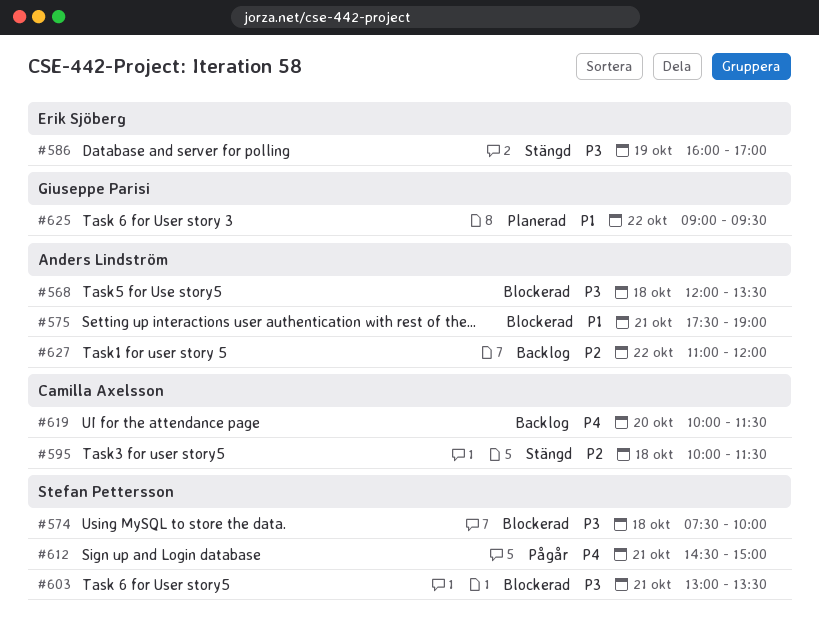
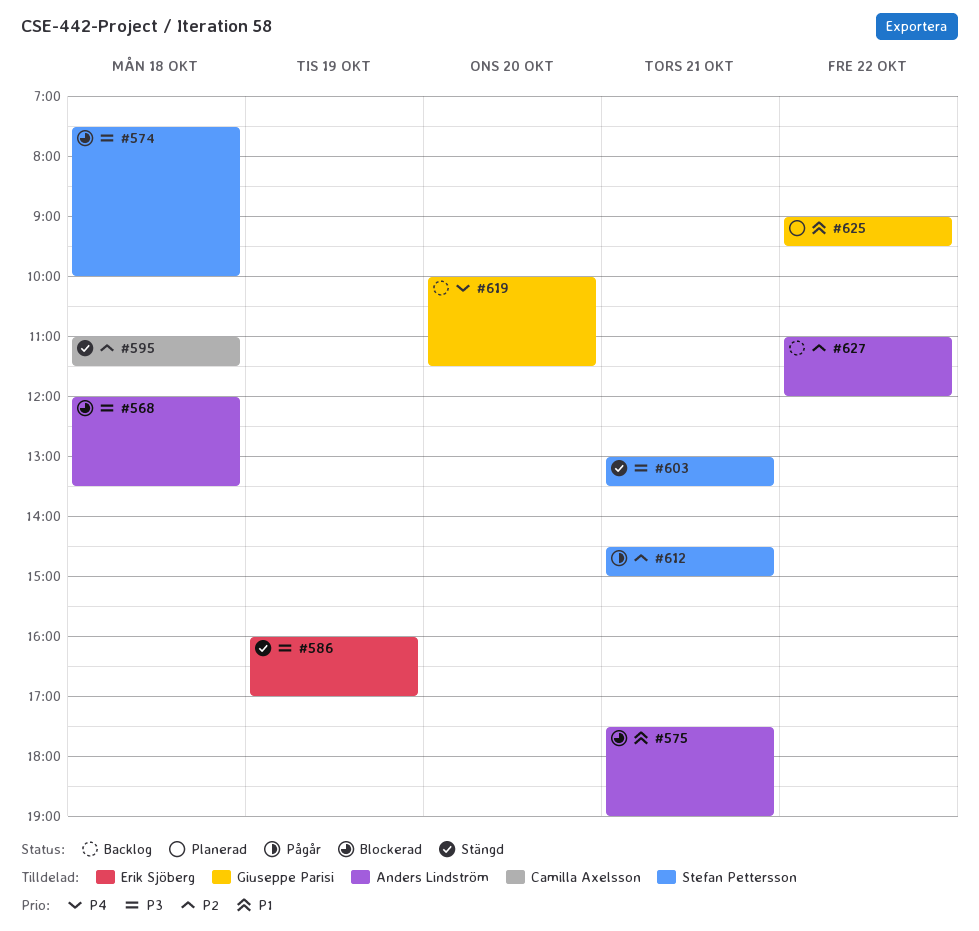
#595, begins: 10:00 -> 11:00
#603, status: Blockerad -> Stängd
#612, priority: P4 -> P2
#619, owner: Camilla Axelsson -> Giuseppe Parisi

